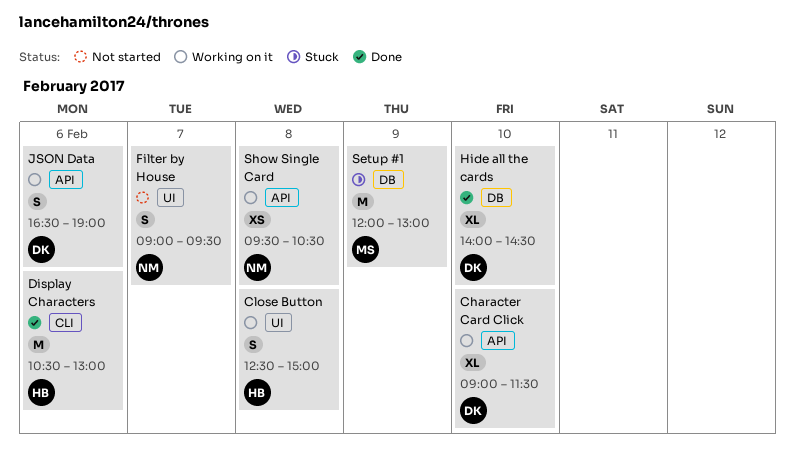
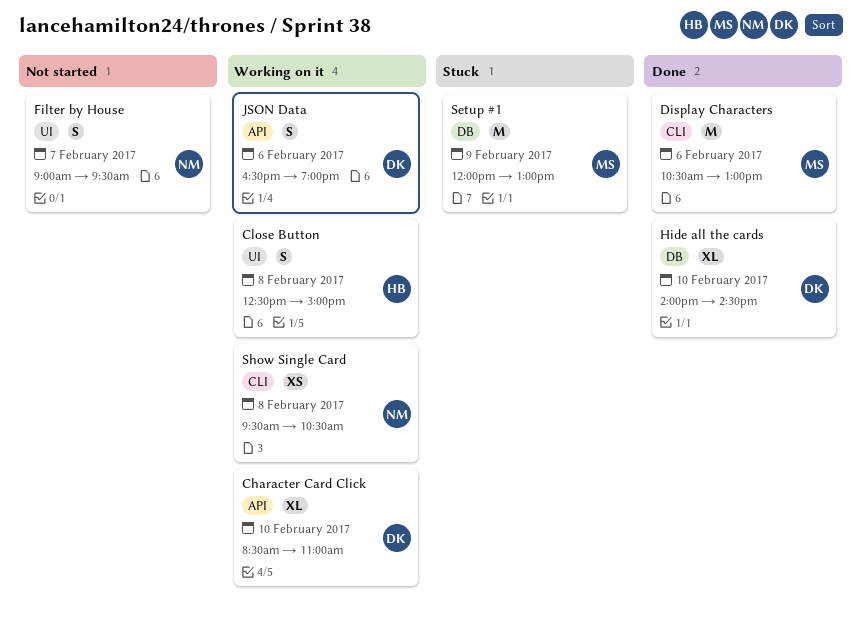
Character Card Click, begins: 09:00 -> 08:30
Character Card Click, ends: 11:30 -> 11:00
Display Characters, owner: HB -> MS
Show Single Card, label: API -> CLI

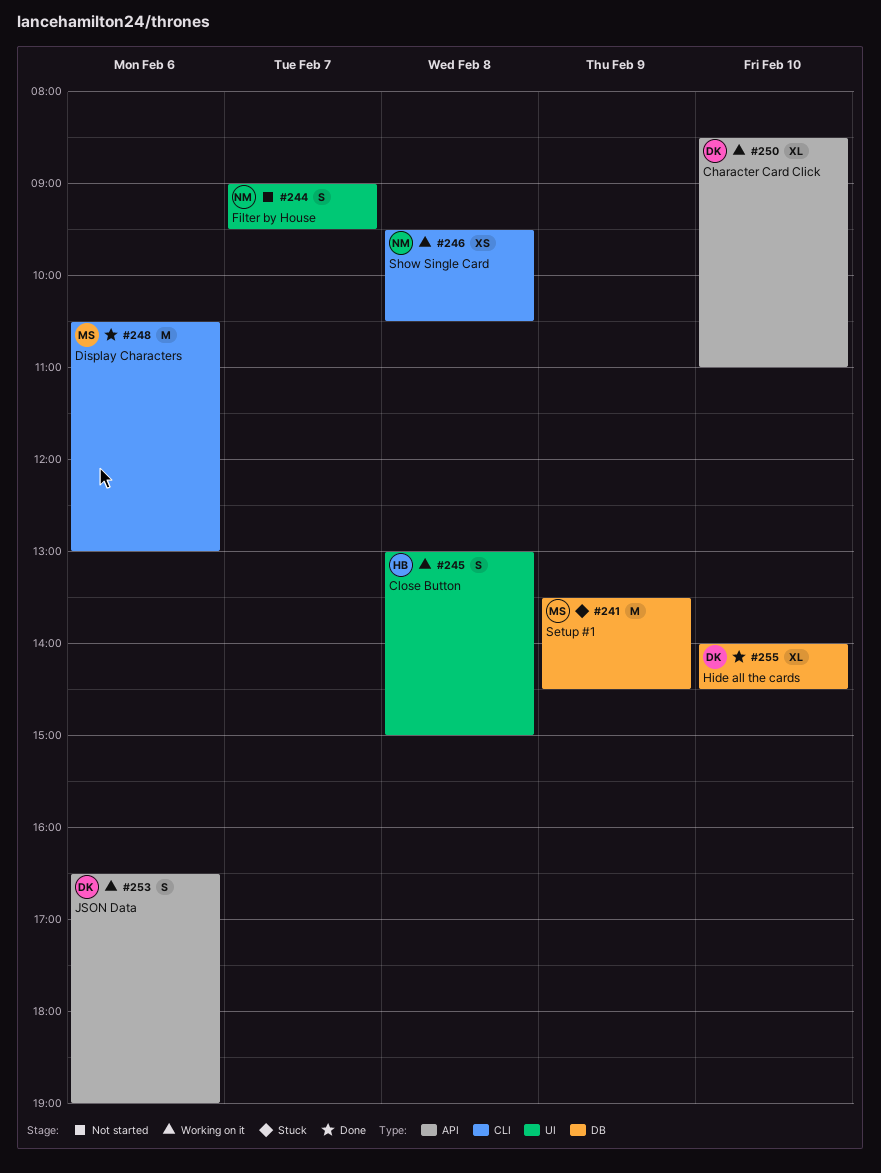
Close Button, begins: 12:30 -> 13:00
Setup #1, begins: 12:00 -> 13:30
Setup #1, ends: 13:00 -> 14:30

